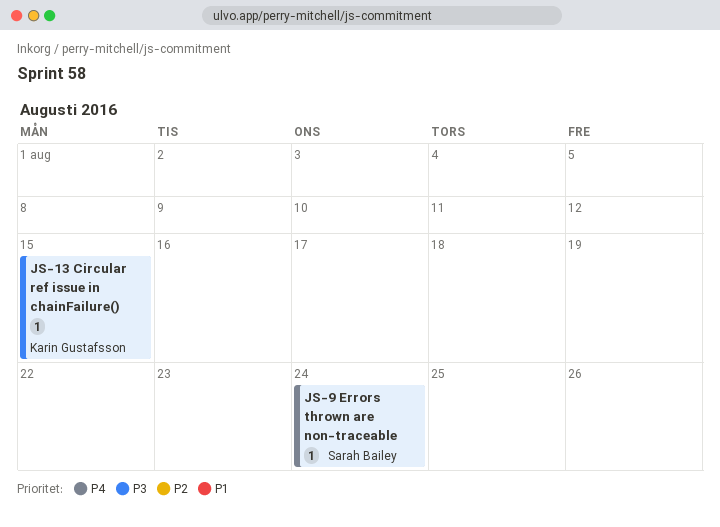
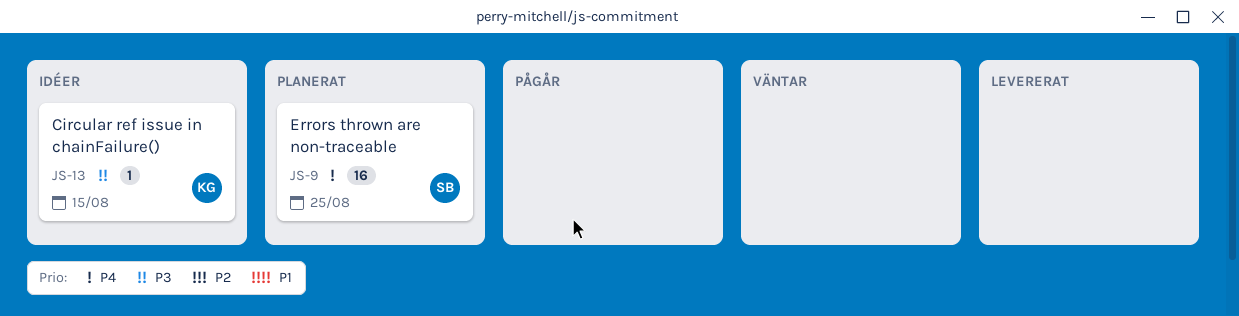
JS-9, estimate: 1 -> 16
JS-9, due: Aug 24 -> Aug 25

